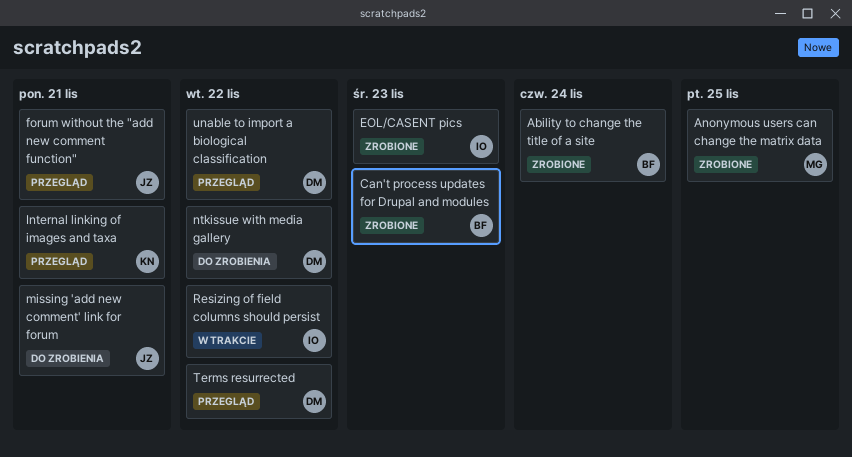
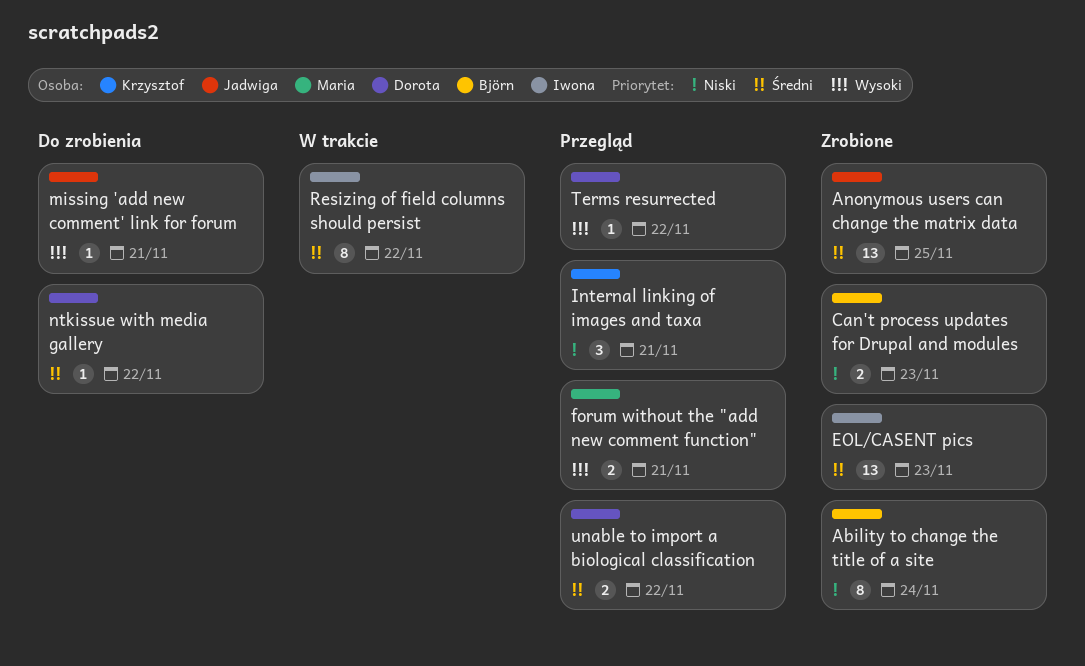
Anonymous users can change the matrix data, owner: Maria -> Jadwiga
forum without the "add new comment function", owner: Jadwiga -> Maria

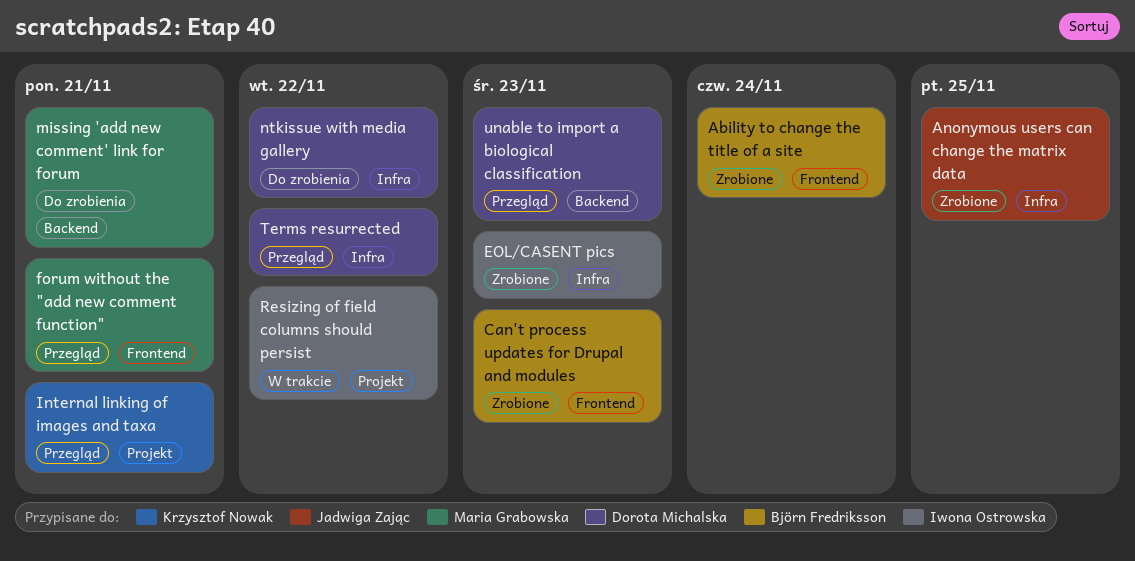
missing 'add new comment' link for forum, owner: Jadwiga Zając -> Maria Grabowska
unable to import a biological classification, due: Nov 22 -> Nov 23

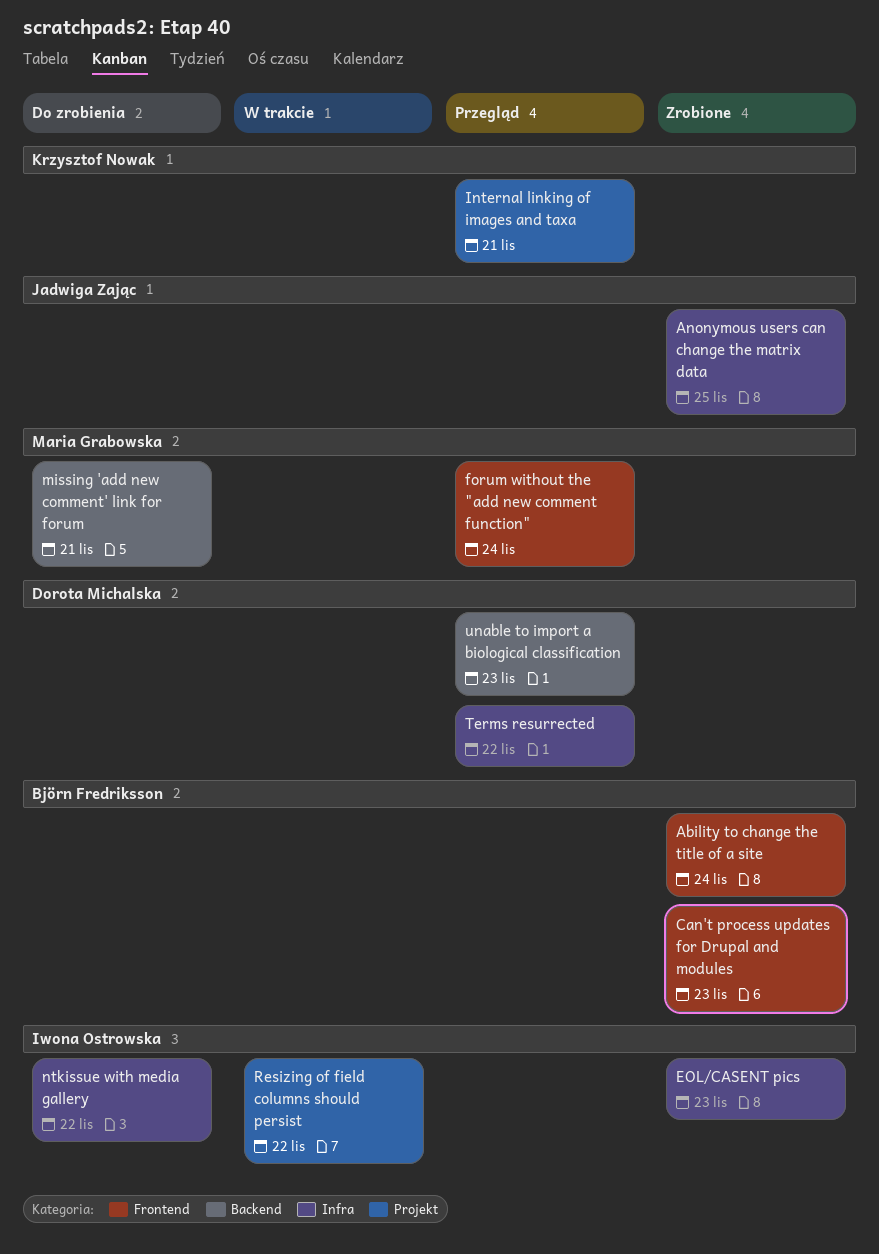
forum without the "add new comment function", due: Nov 21 -> Nov 24
ntkissue with media gallery, owner: Dorota Michalska -> Iwona Ostrowska

